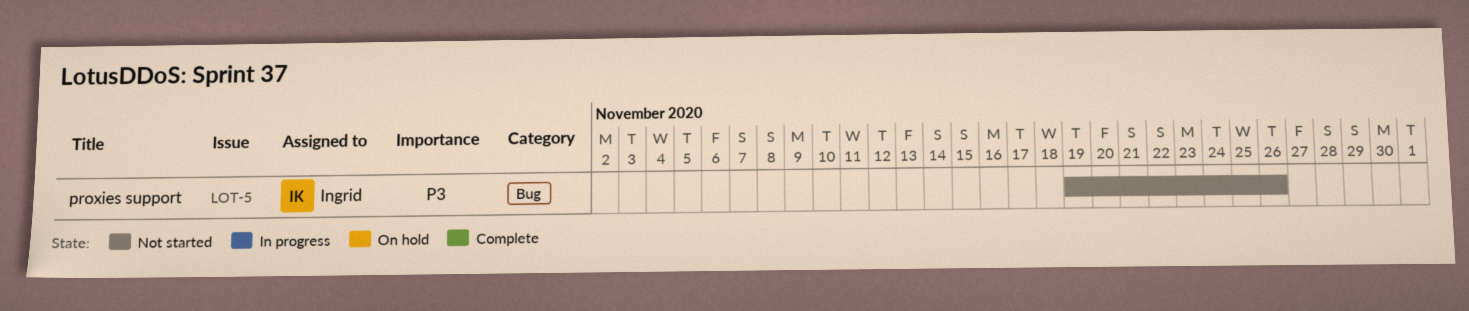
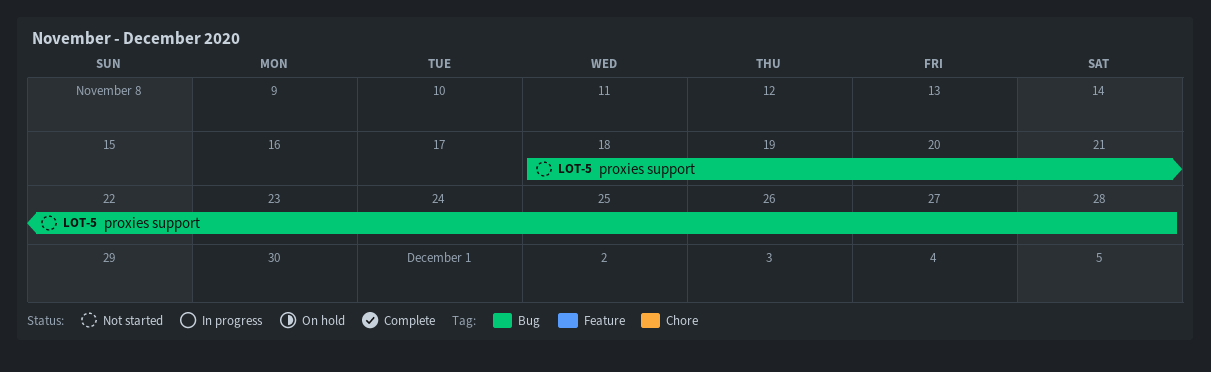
LOT-5, start: Nov 19 -> Nov 18
LOT-5, due: Nov 26 -> Nov 28

